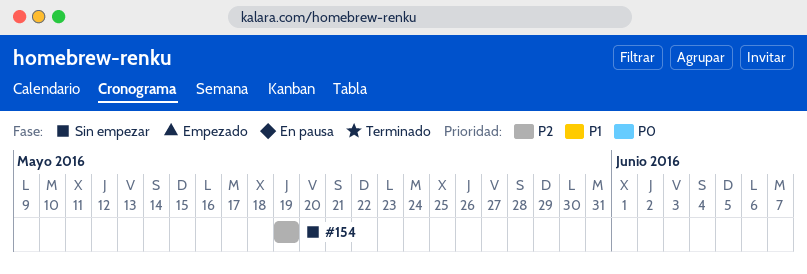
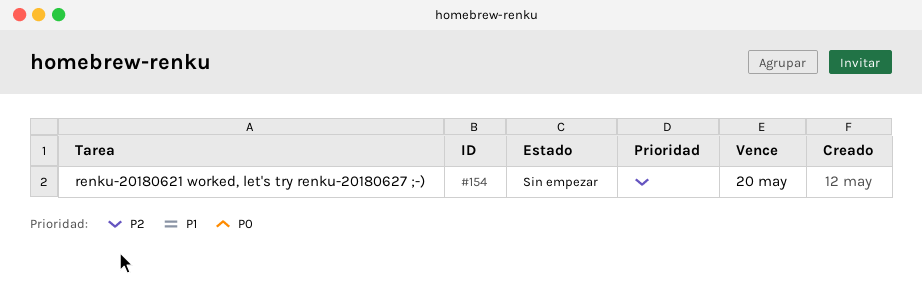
#154, due: May 19 -> May 20

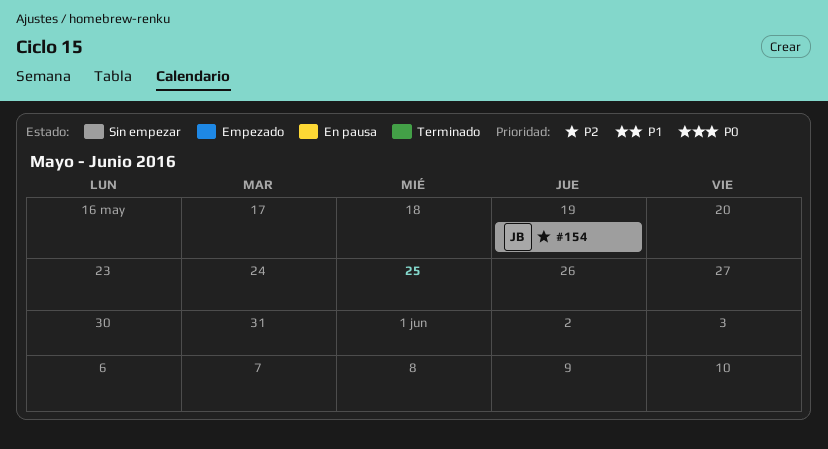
#154, due: May 20 -> May 19

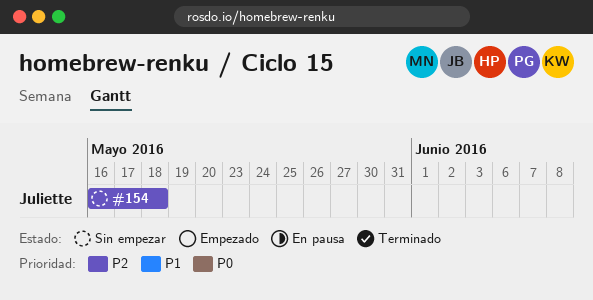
#154, start: May 19 -> May 16
#154, due: May 19 -> May 18

